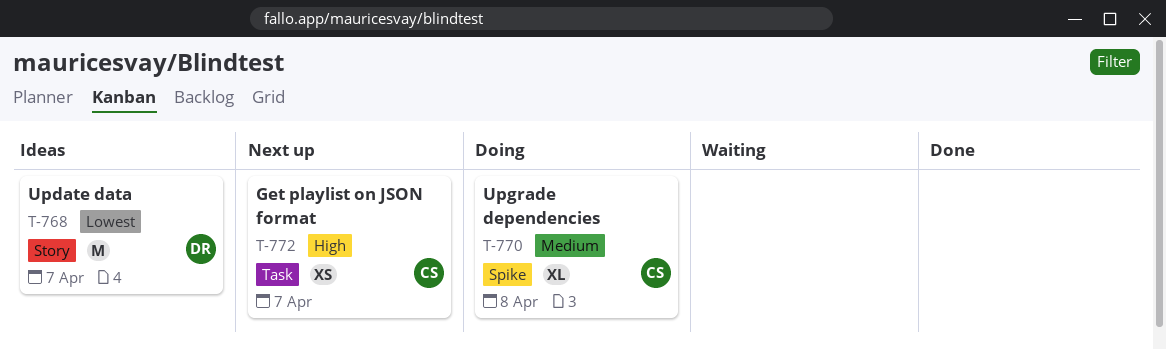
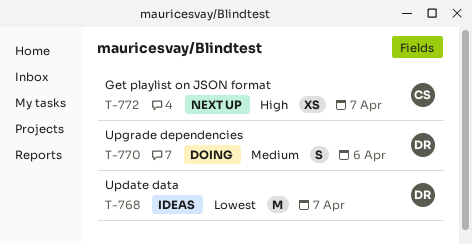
T-770, owner: CS -> DR
T-770, estimate: XL -> S
T-770, due: Apr 8 -> Apr 6

